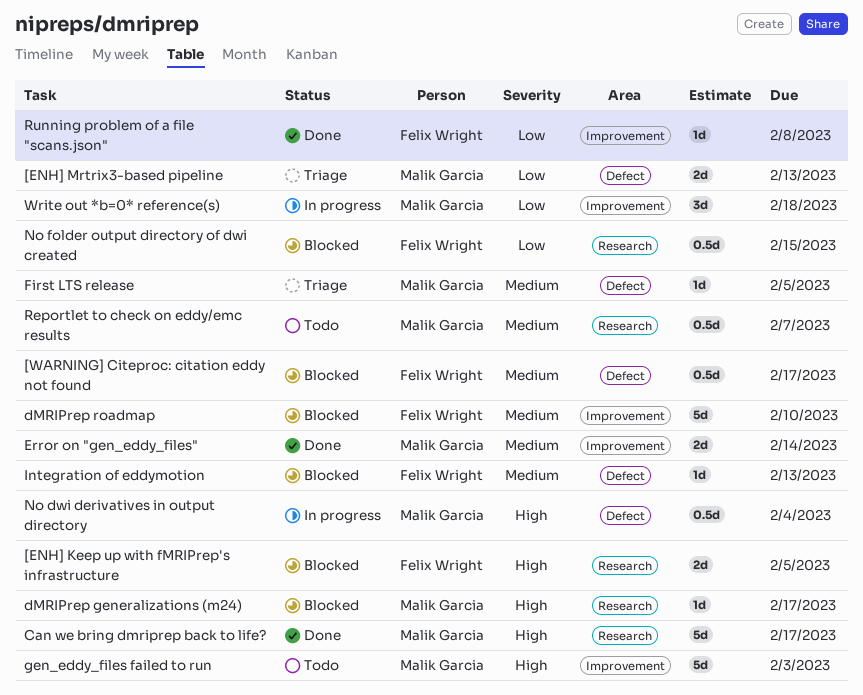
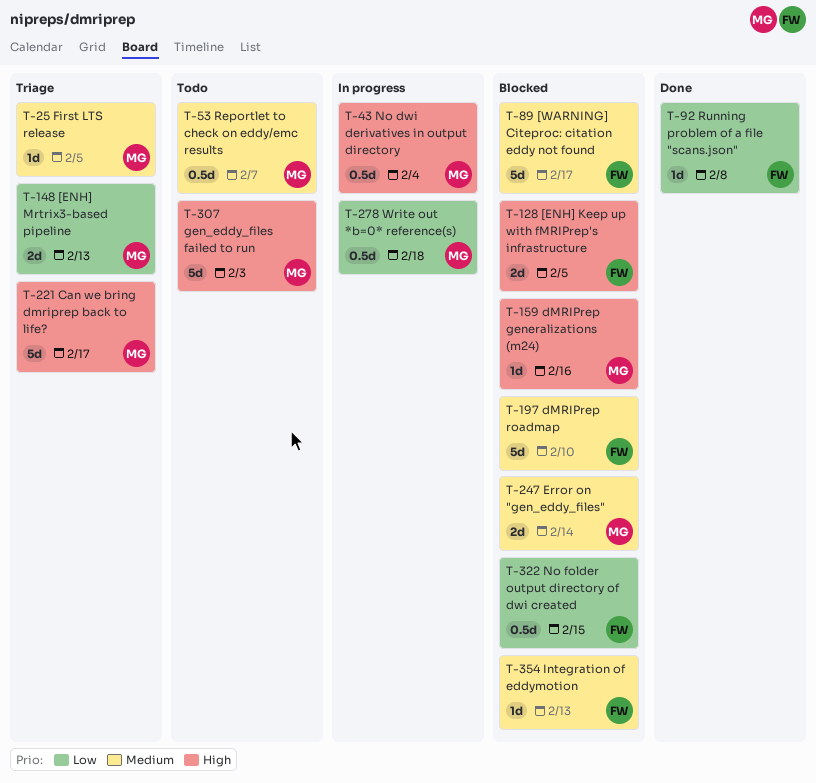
[WARNING] Citeproc: citation eddy not found, estimate: 0.5d -> 5d
Can we bring dmriprep back to life?, status: Done -> Triage
dMRIPrep generalizations (m24), due: Feb 17 -> Feb 16
Error on "gen_eddy_files", status: Done -> Blocked
Write out *b=0* reference(s), estimate: 3d -> 0.5d

